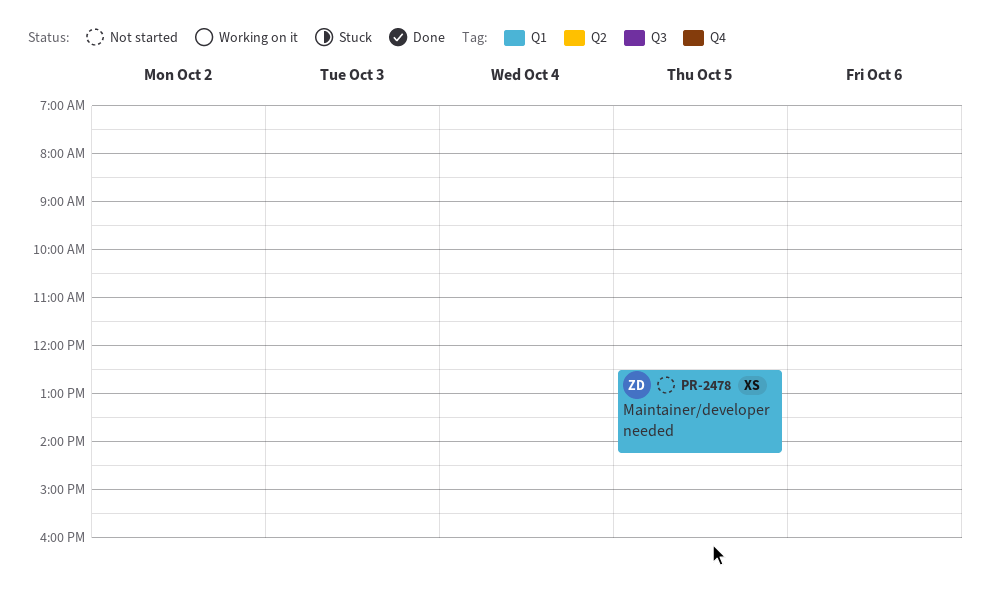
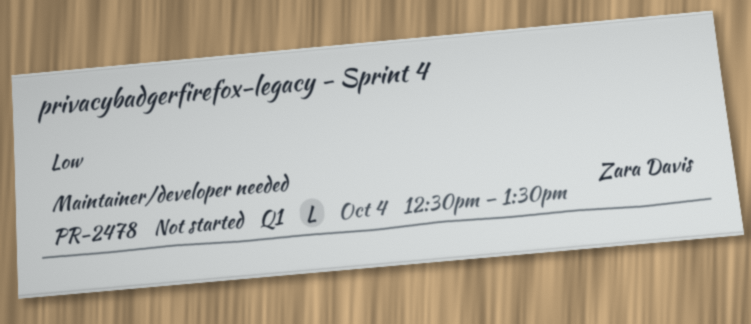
PR-2478, estimate: XS -> L
PR-2478, day: Oct 5 -> Oct 4
PR-2478, ends: 14:15 -> 13:30

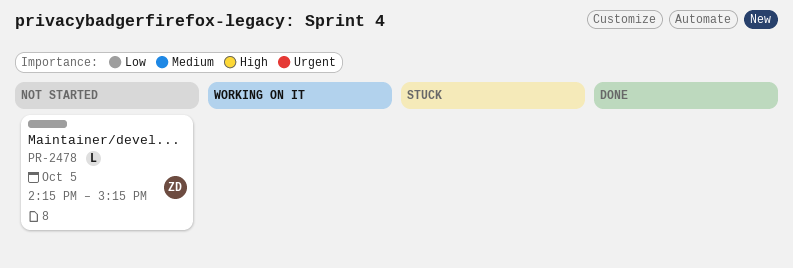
PR-2478, day: Oct 4 -> Oct 5
PR-2478, begins: 12:30 -> 14:15
PR-2478, ends: 13:30 -> 15:15

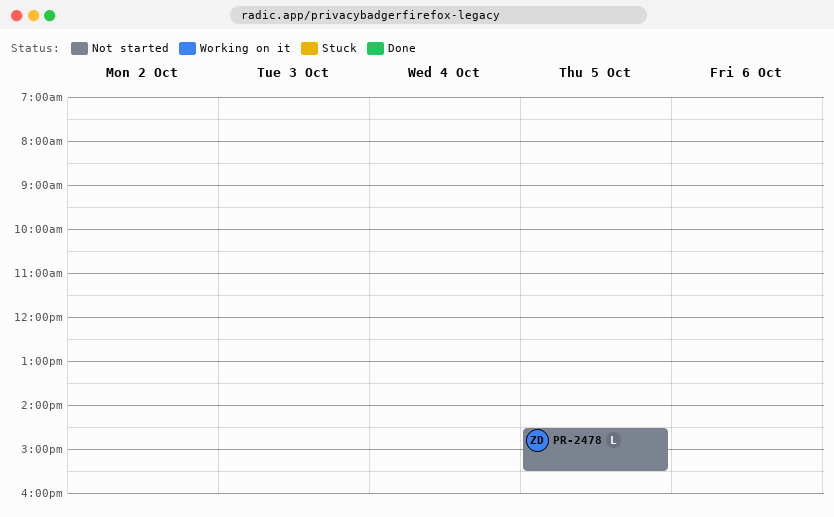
PR-2478, begins: 14:15 -> 14:30
PR-2478, ends: 15:15 -> 15:30

